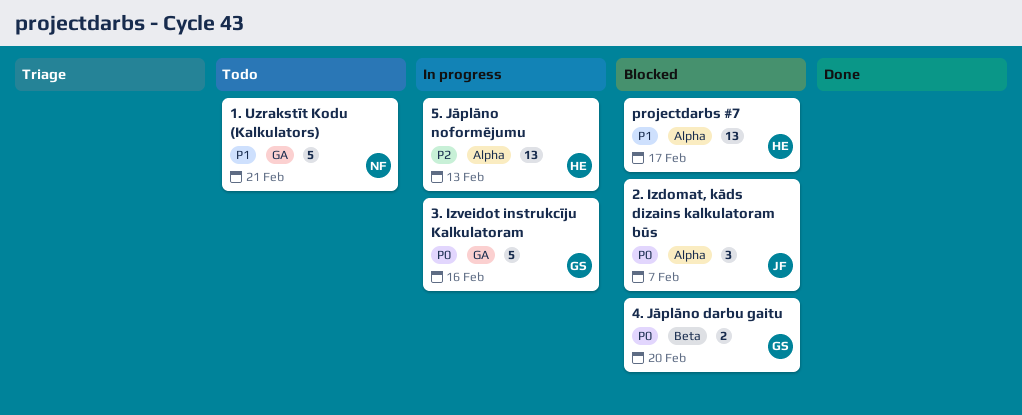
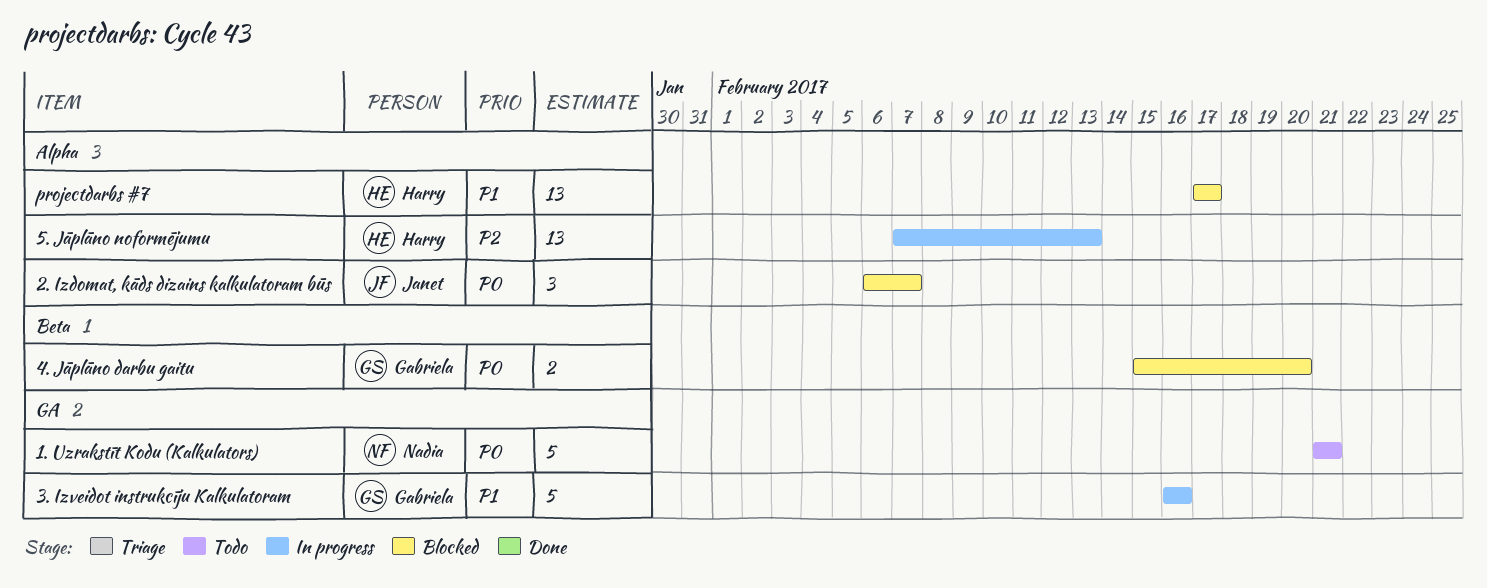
1. Uzrakstīt Kodu (Kalkulators), priority: P1 -> P0
3. Izveidot instrukcīju Kalkulatoram, priority: P0 -> P1

